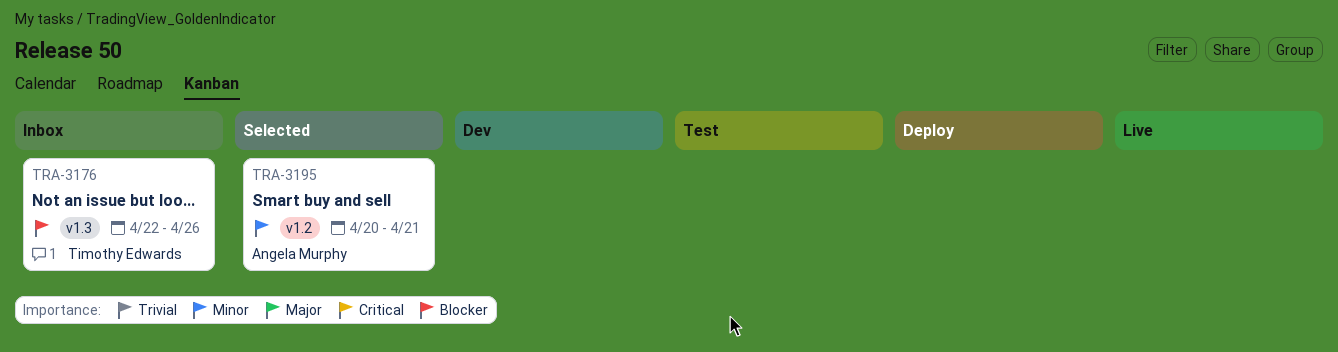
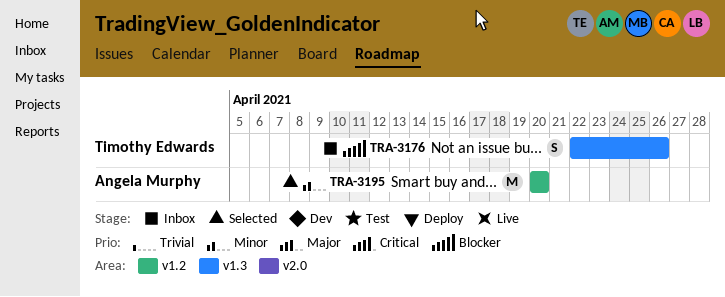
TRA-3195, due: Apr 21 -> Apr 20

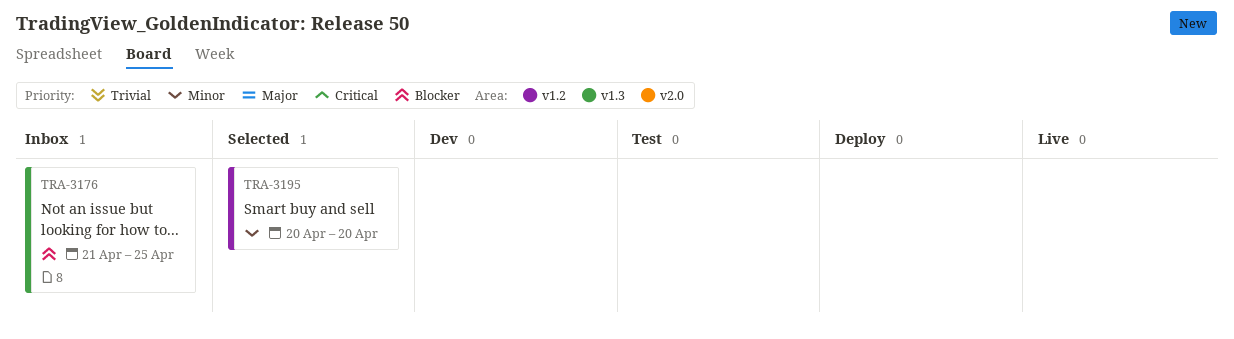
TRA-3176, start: Apr 22 -> Apr 21
TRA-3176, due: Apr 26 -> Apr 25

